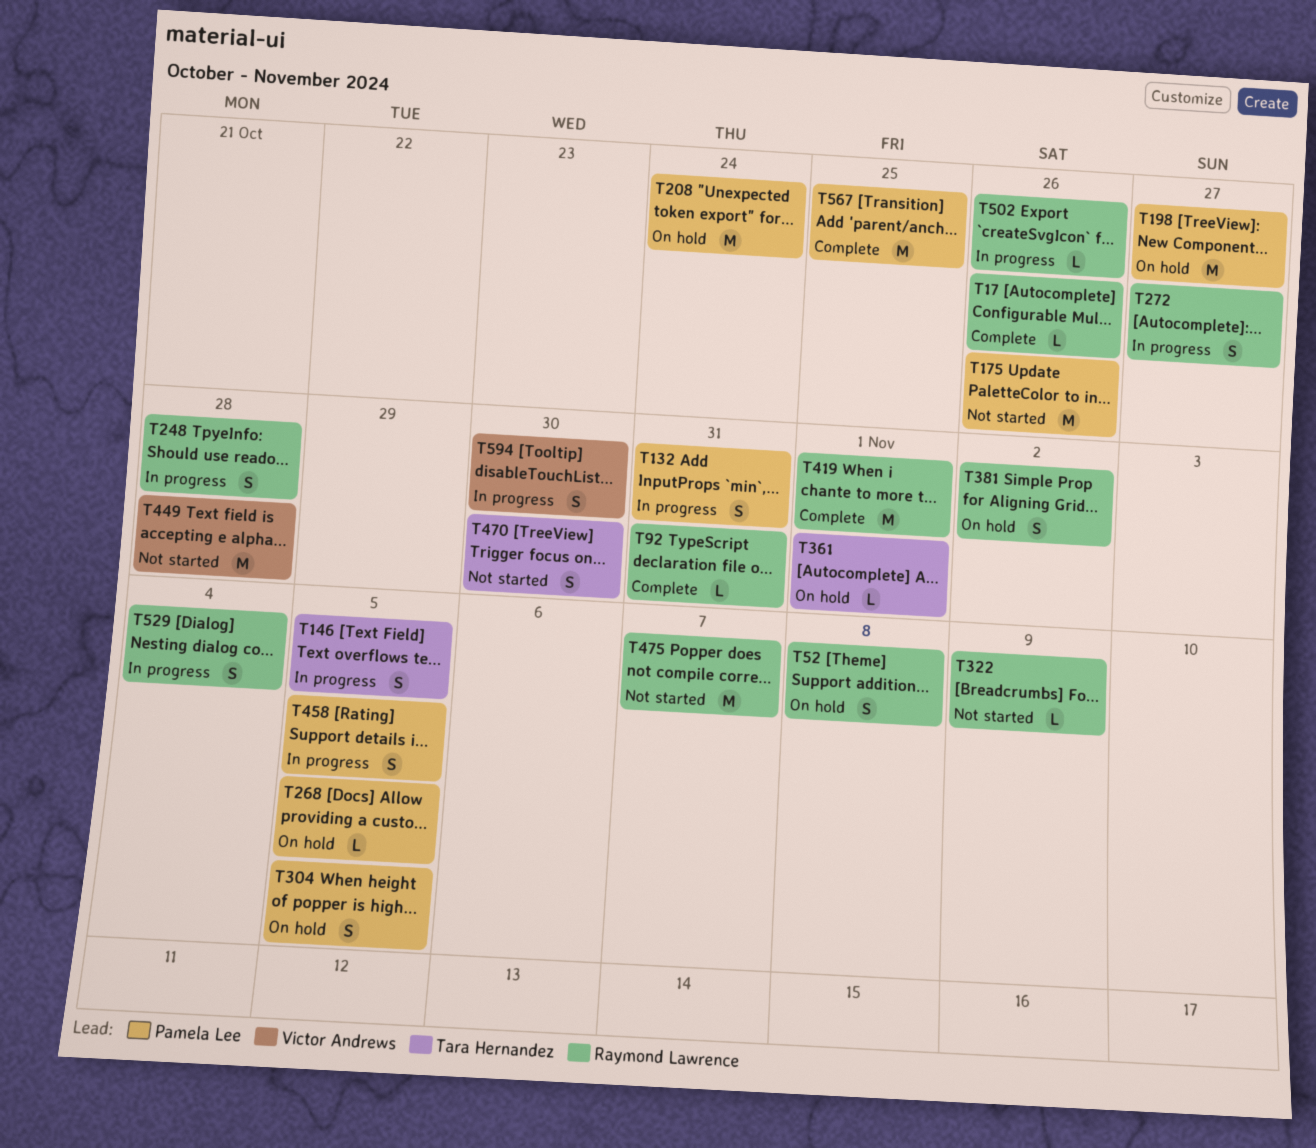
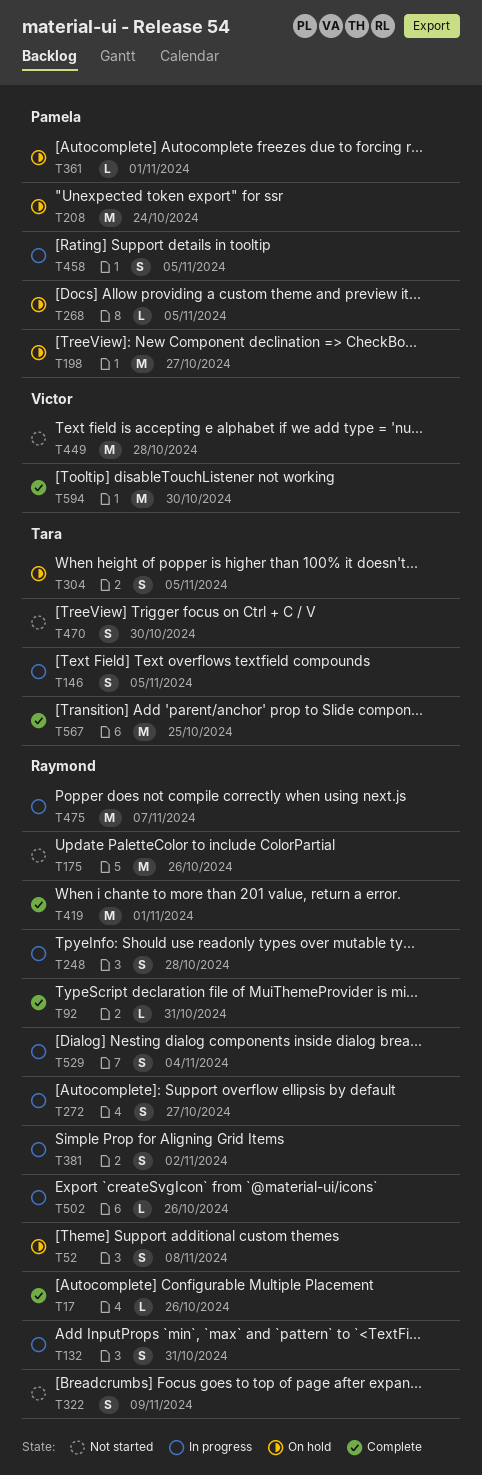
T132, owner: Pamela Lee -> Raymond Lawrence
T175, owner: Pamela Lee -> Raymond Lawrence
T304, owner: Pamela Lee -> Tara Hernandez
T322, estimate: L -> S
T361, owner: Tara Hernandez -> Pamela Lee
T381, status: On hold -> In progress
T475, status: Not started -> In progress
T567, owner: Pamela Lee -> Tara Hernandez
T594, status: In progress -> Complete
T594, estimate: S -> M

